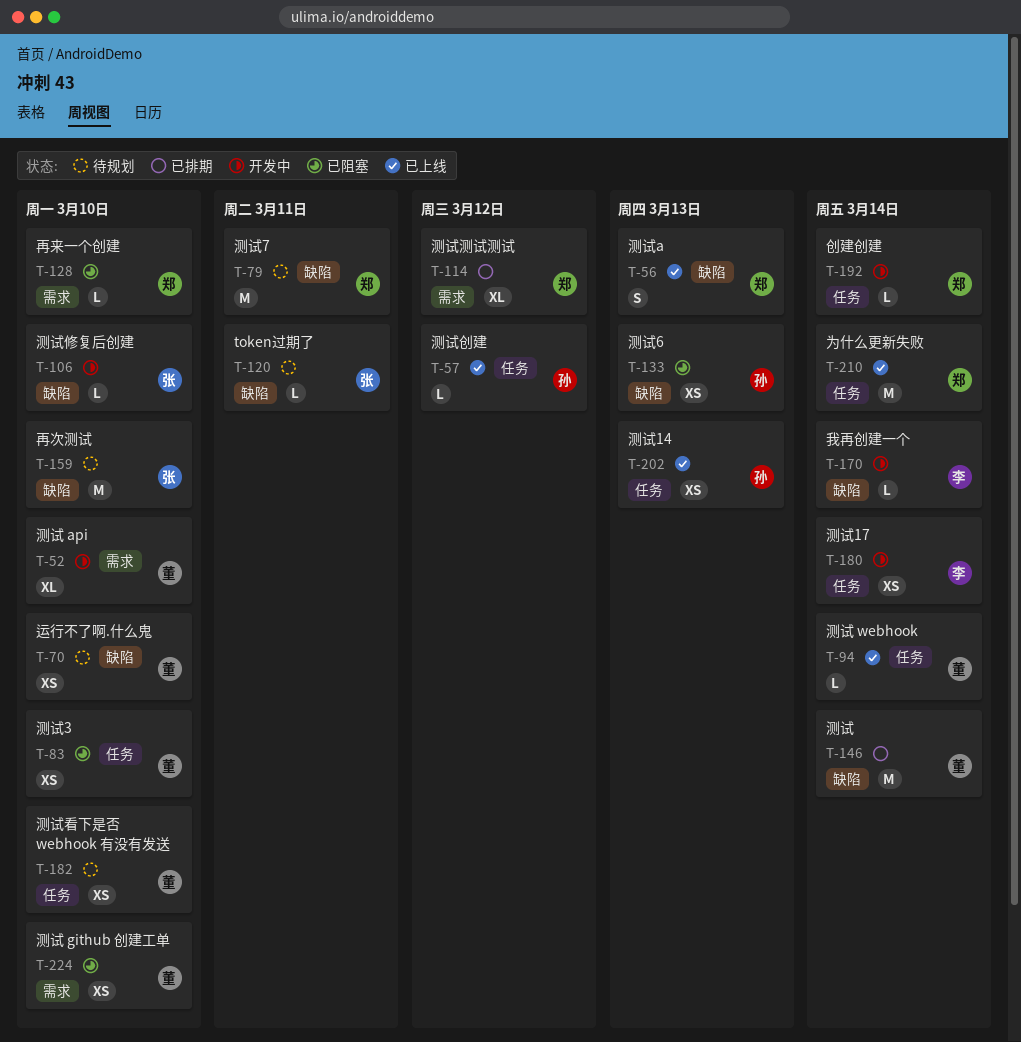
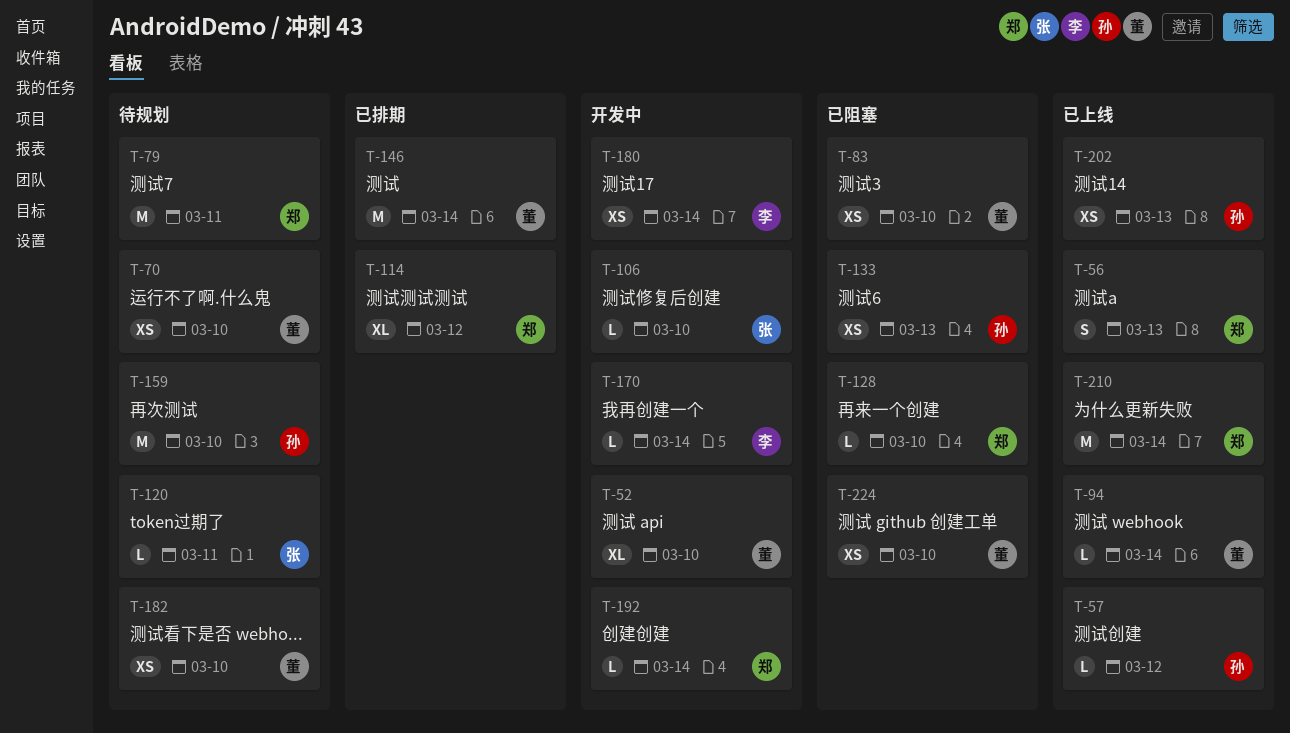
T-159, owner: 张 -> 孙

